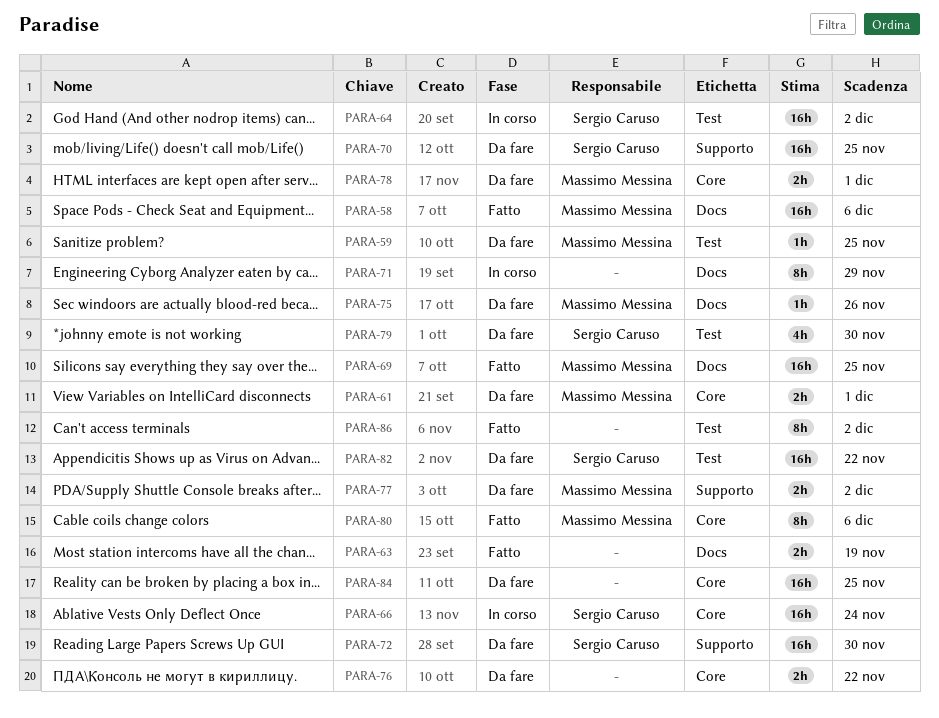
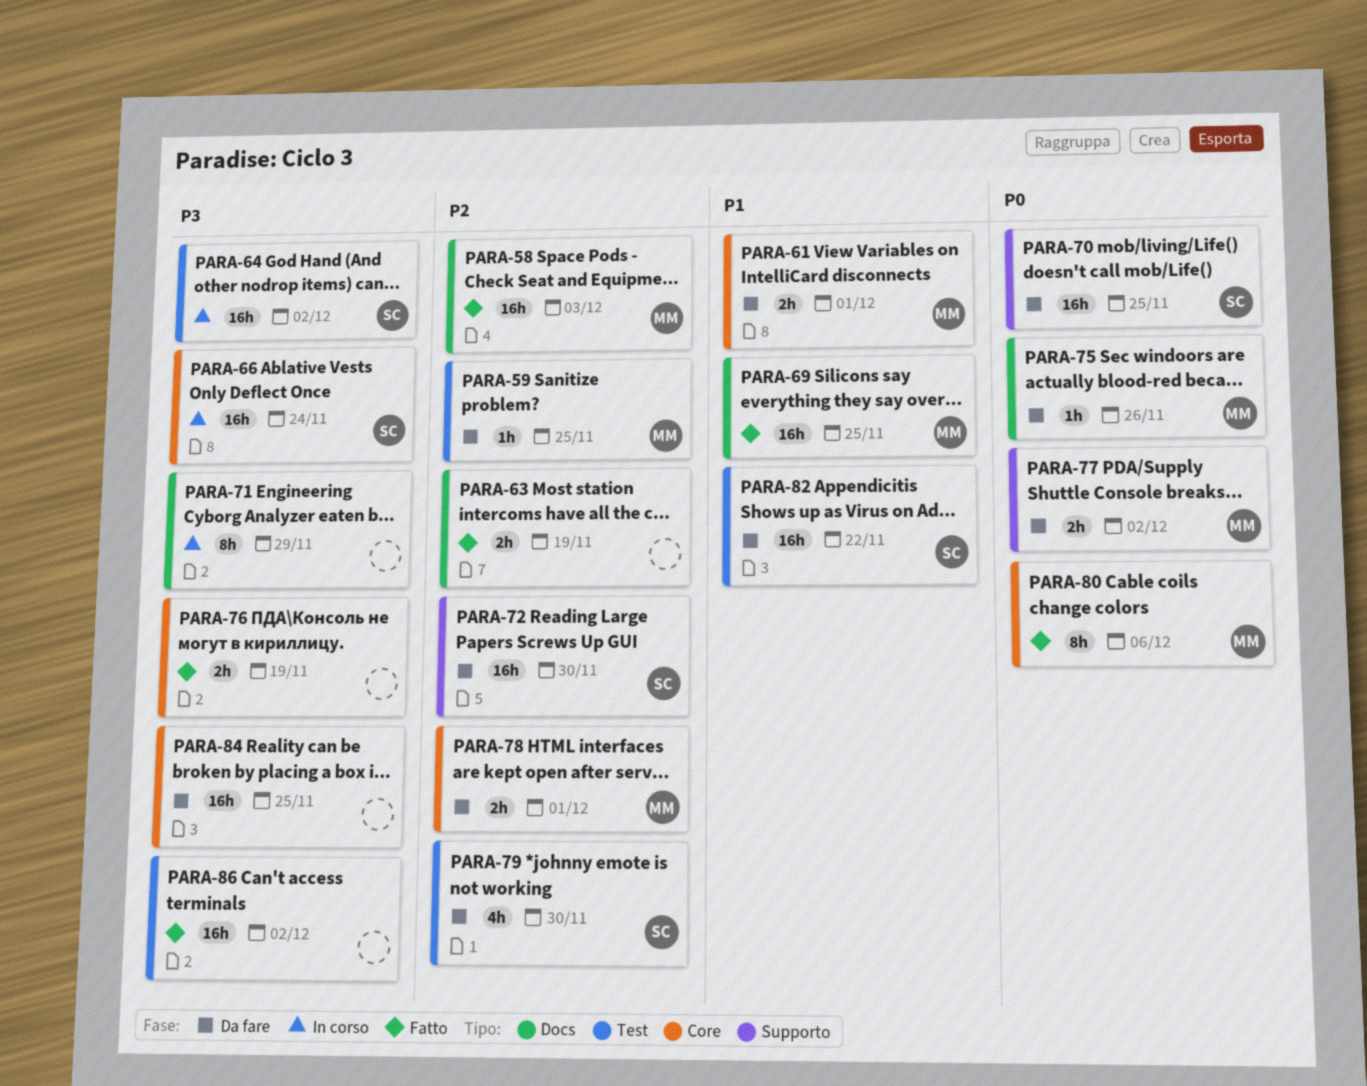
PARA-58, due: Dec 6 -> Dec 3
PARA-76, status: Da fare -> Fatto
PARA-76, due: Nov 22 -> Nov 19
PARA-86, estimate: 8h -> 16h

